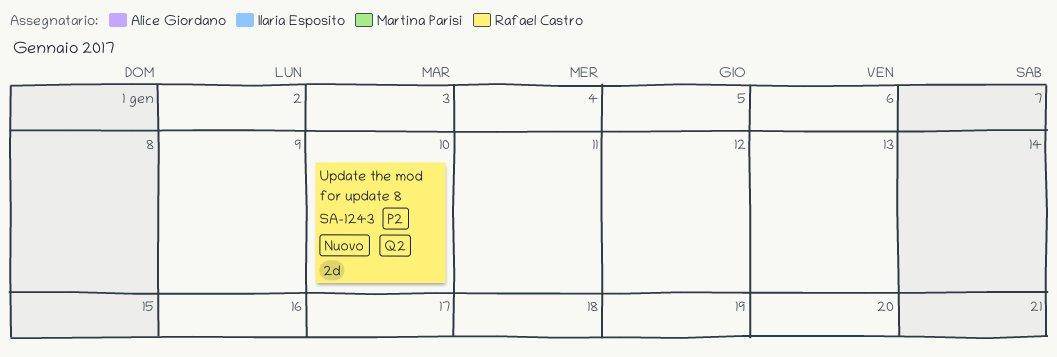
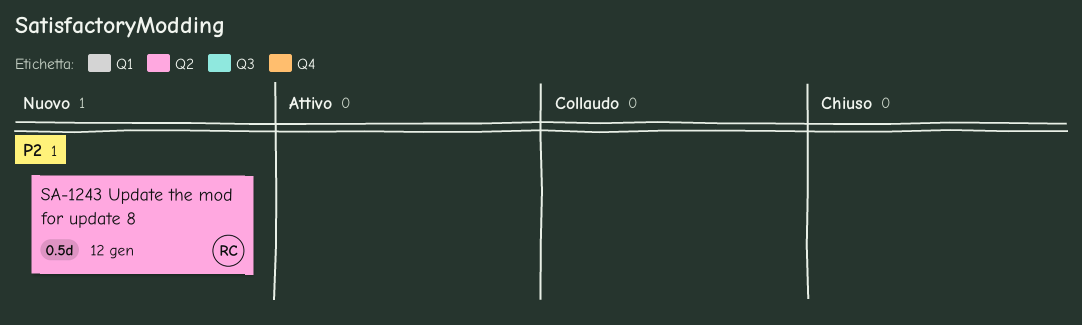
SA-1243, estimate: 2d -> 0.5d
SA-1243, due: Jan 10 -> Jan 12

